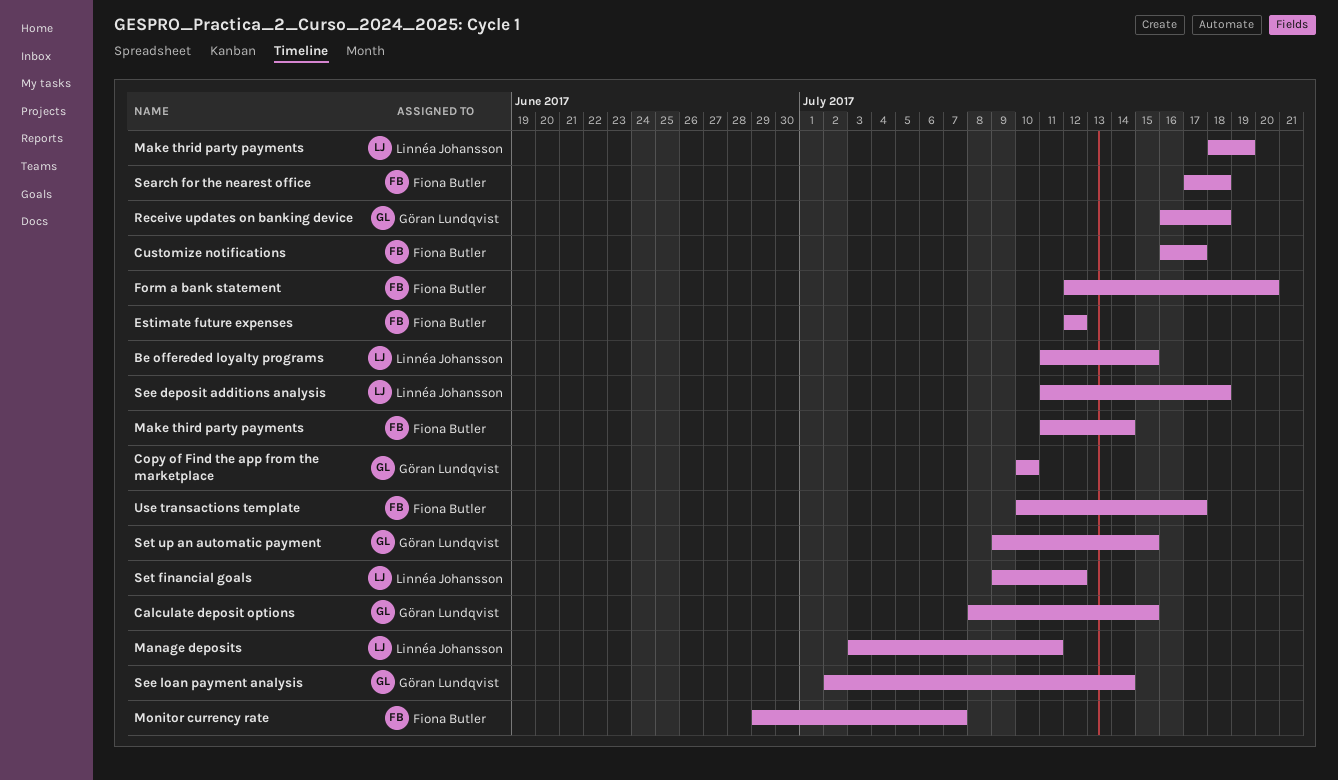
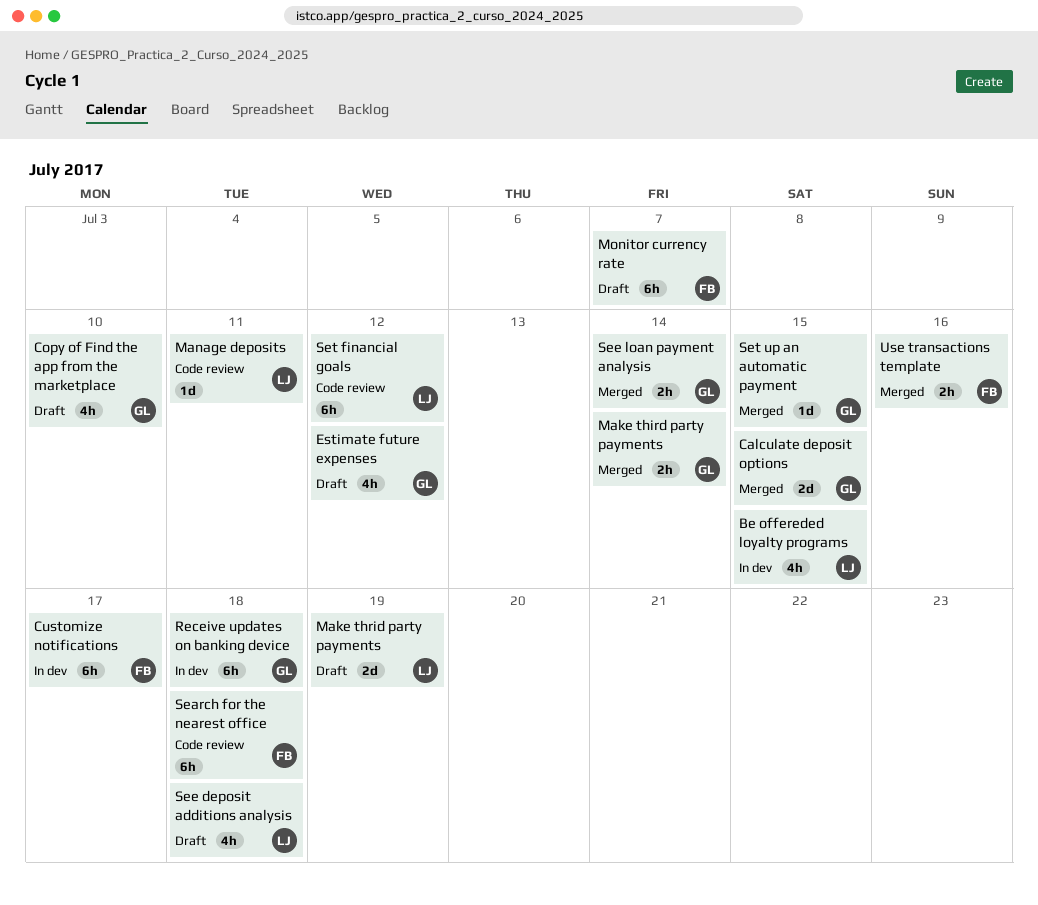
Estimate future expenses, owner: Fiona Butler -> Göran Lundqvist
Form a bank statement: present -> none
Make third party payments, owner: Fiona Butler -> Göran Lundqvist
Use transactions template, due: Jul 17 -> Jul 16

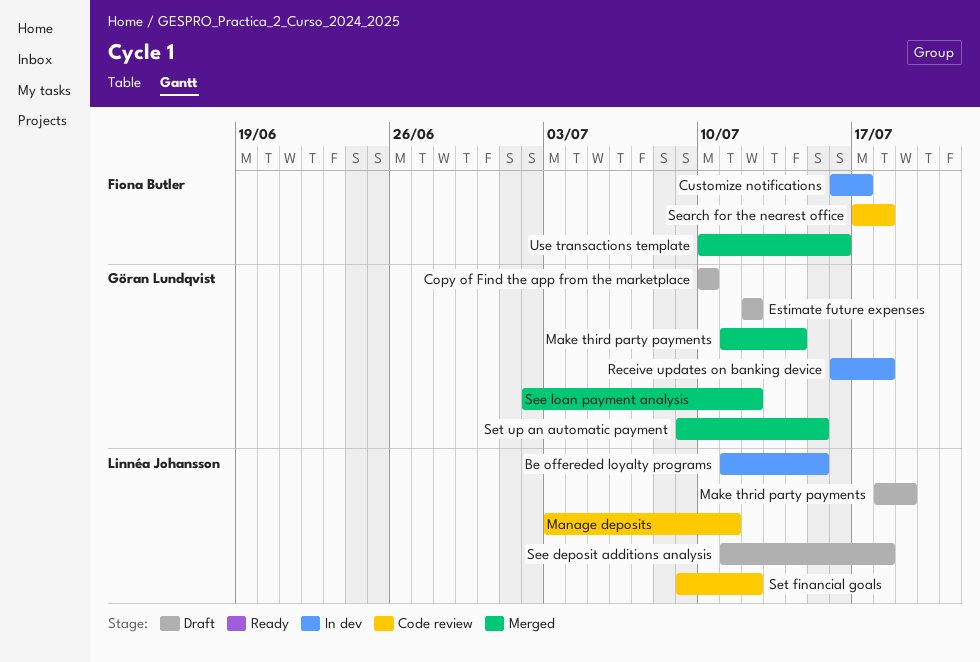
Calculate deposit options: present -> none
Monitor currency rate: present -> none
See loan payment analysis, due: Jul 14 -> Jul 12

